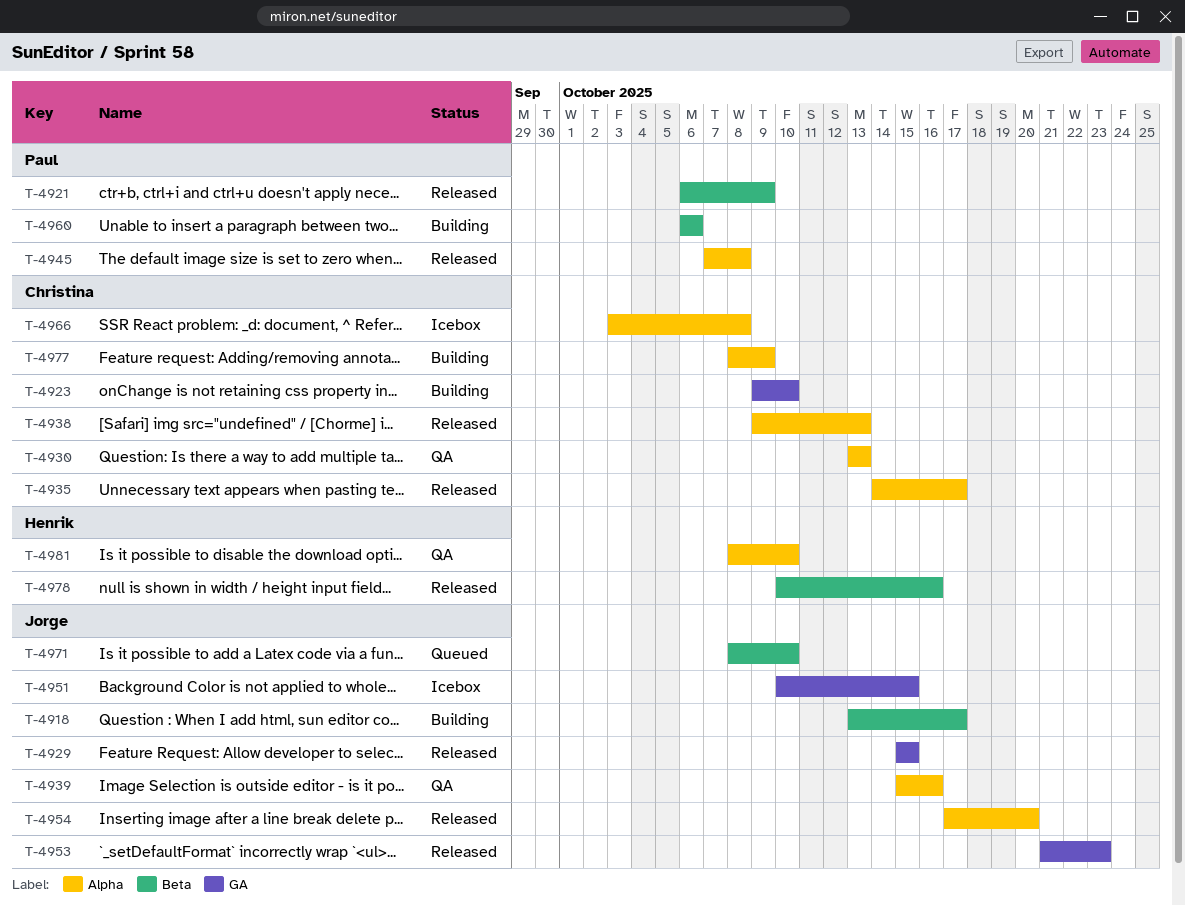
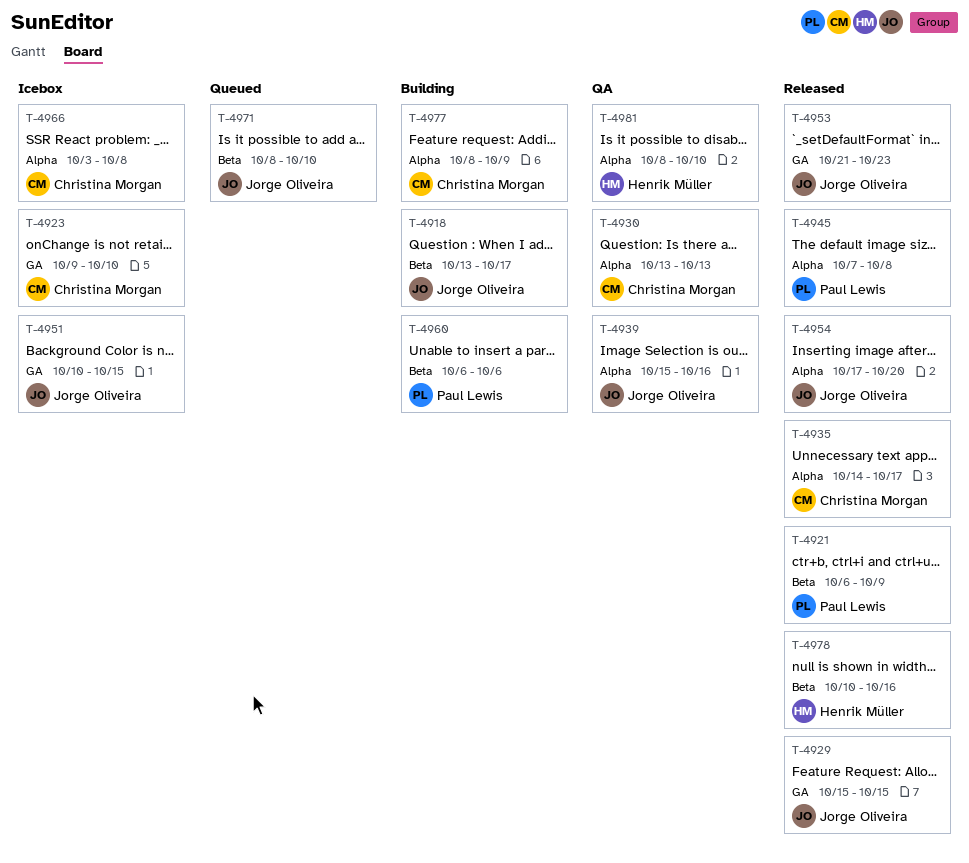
T-4923, status: Building -> Icebox
T-4938: present -> none

